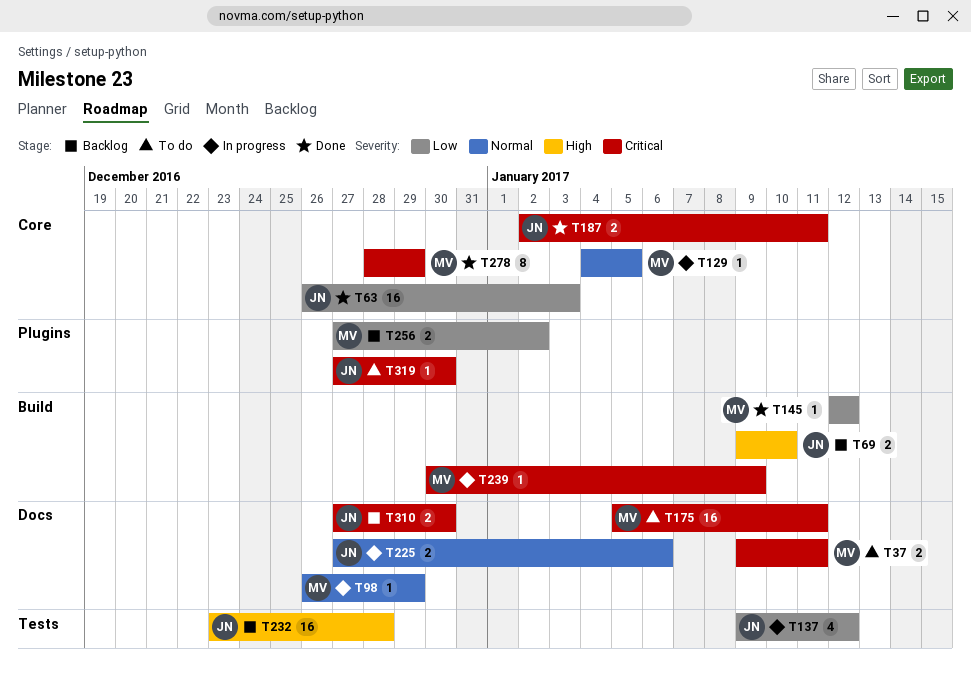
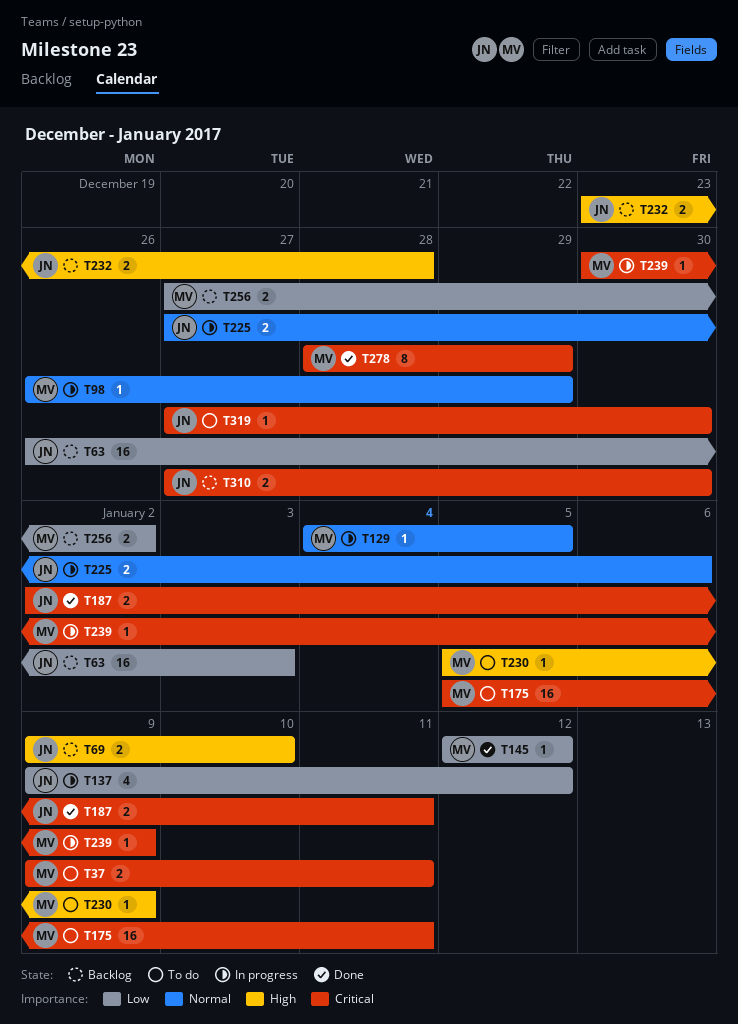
T63, status: Done -> Backlog
T230: none -> present
T232, estimate: 16 -> 2

